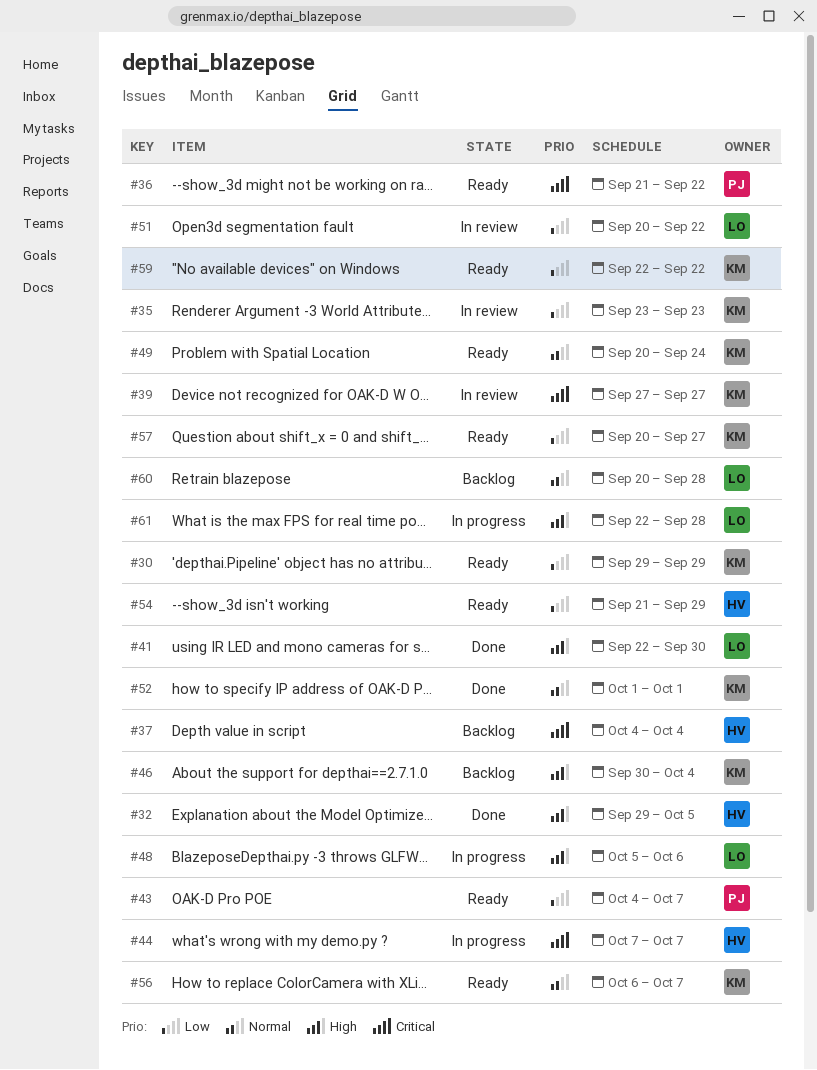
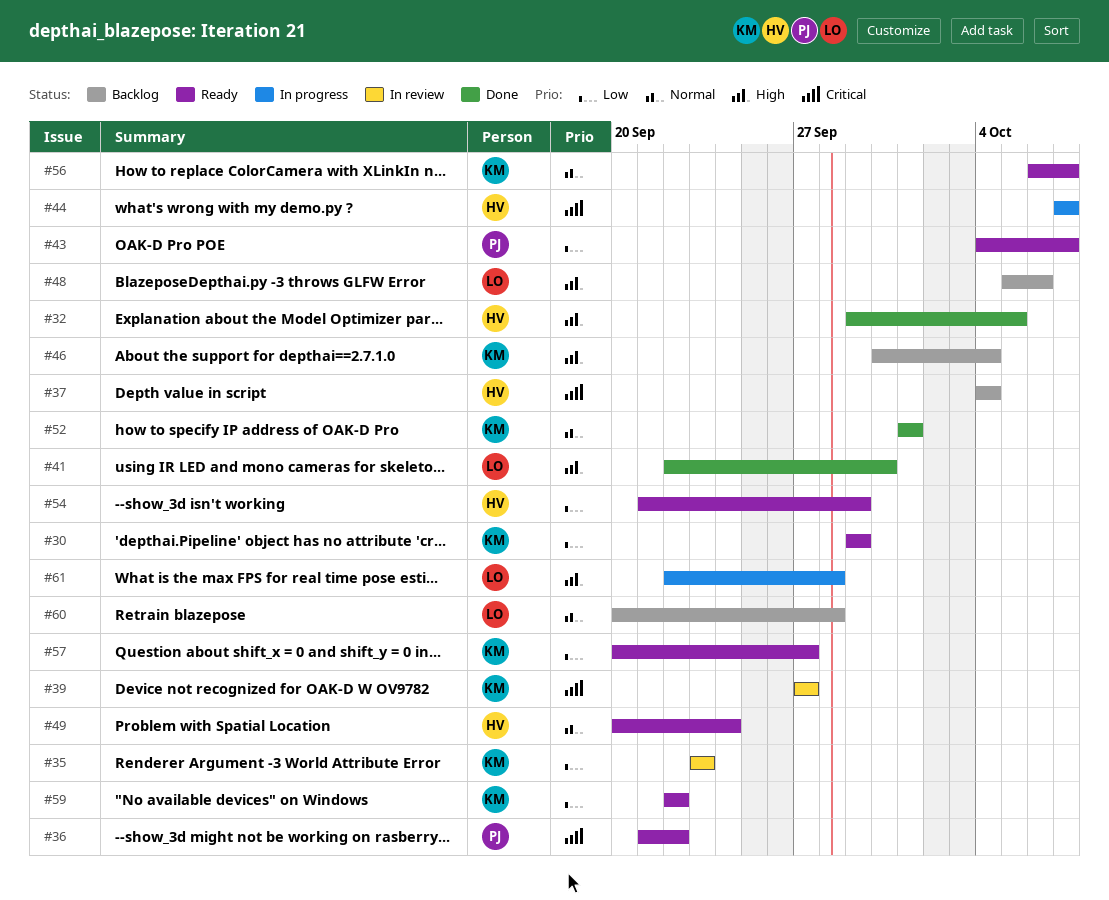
#48, status: In progress -> Backlog
#49, owner: KM -> HV
#51: present -> none

